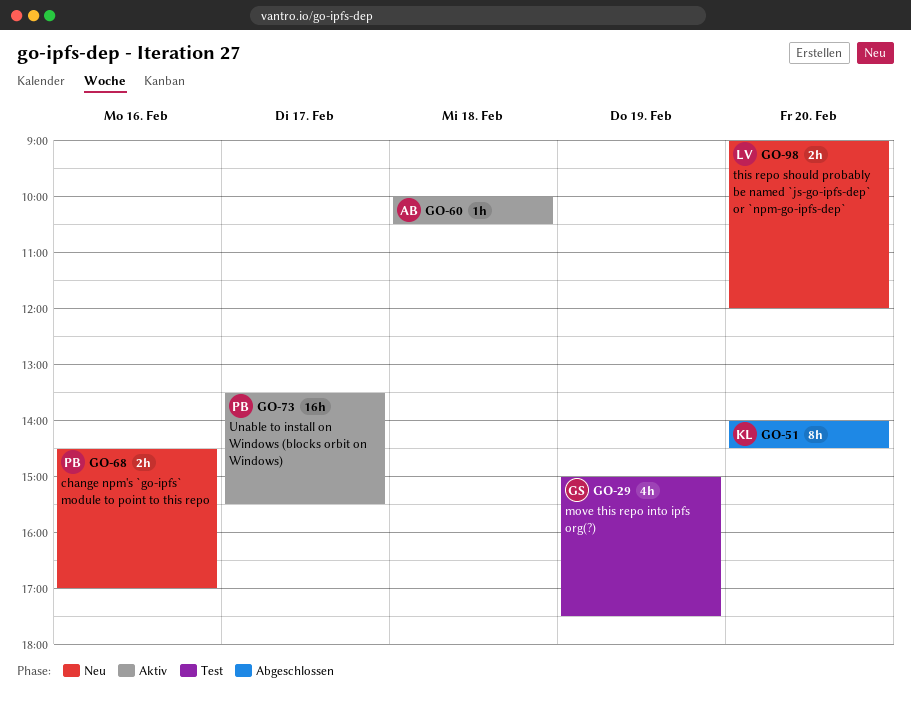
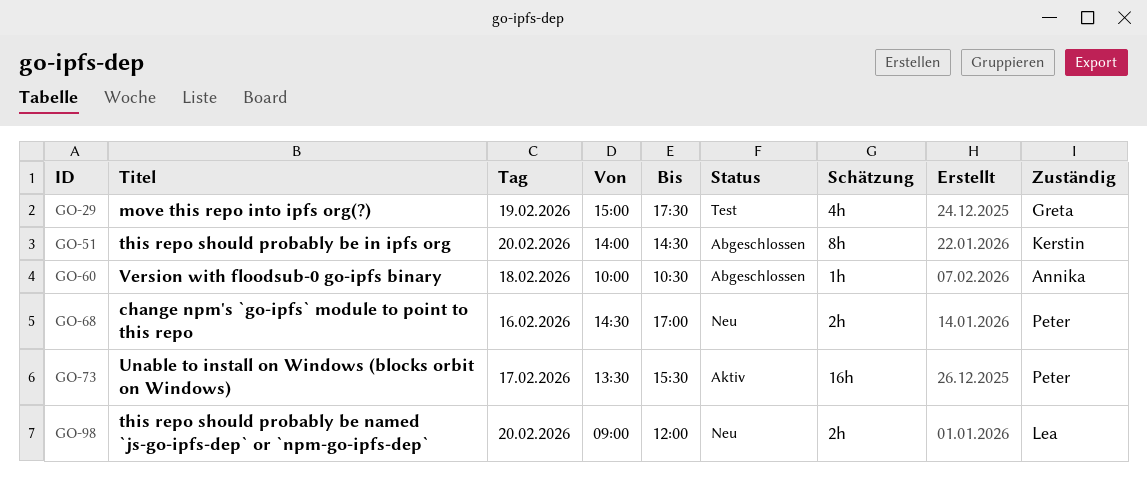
GO-60, status: Aktiv -> Abgeschlossen

